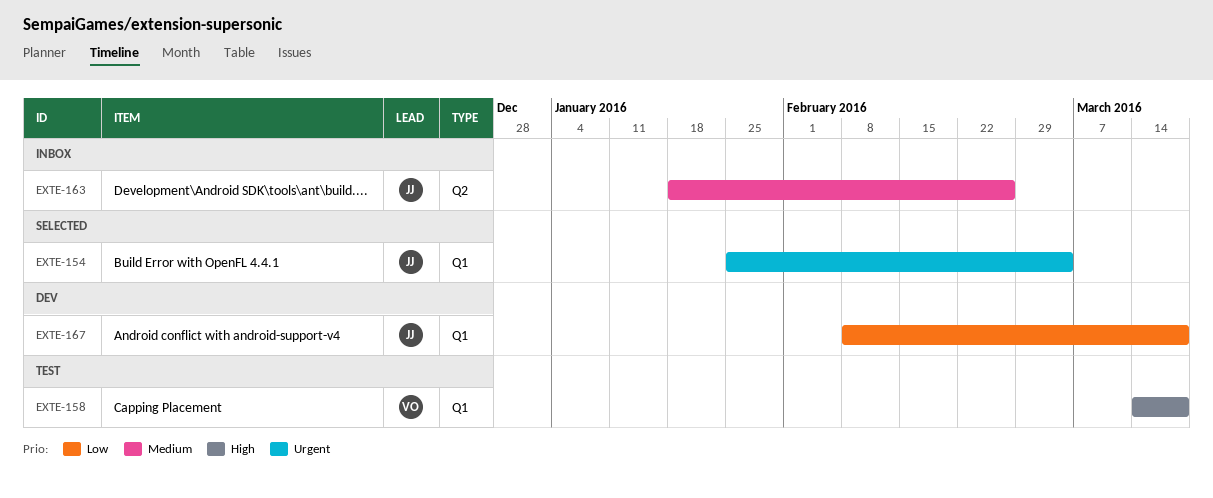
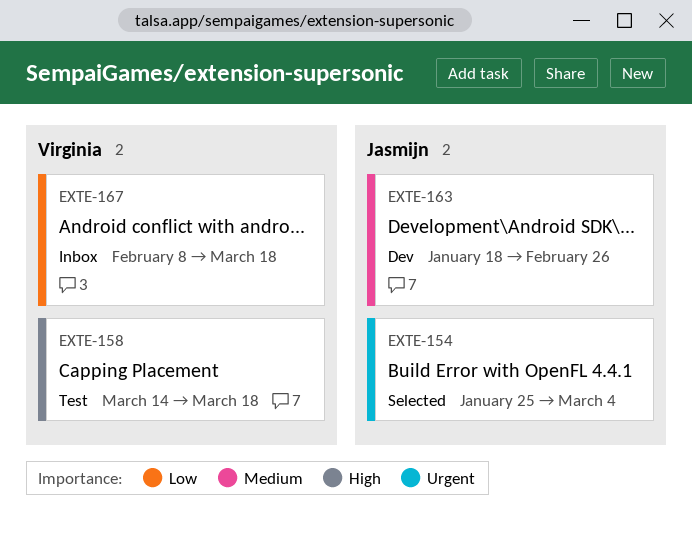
EXTE-163, status: Inbox -> Dev
EXTE-167, status: Dev -> Inbox
EXTE-167, owner: Jasmijn -> Virginia

